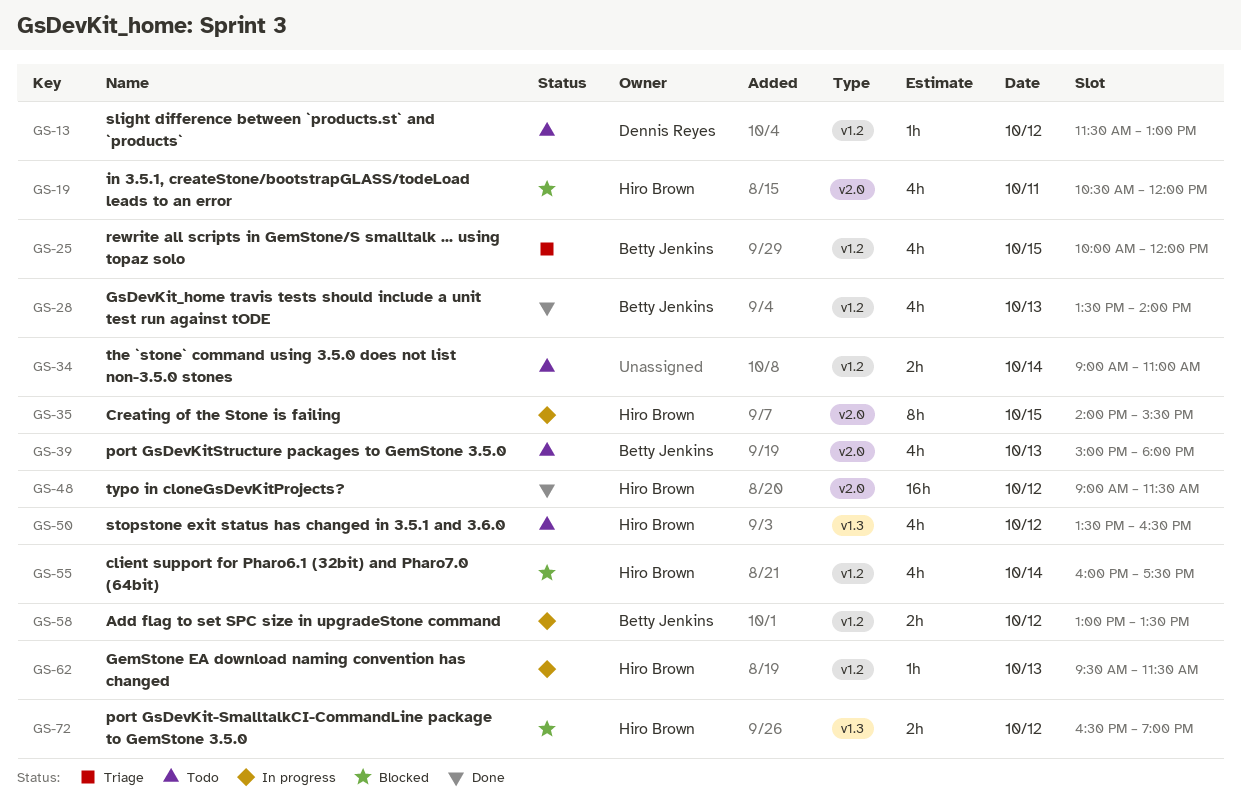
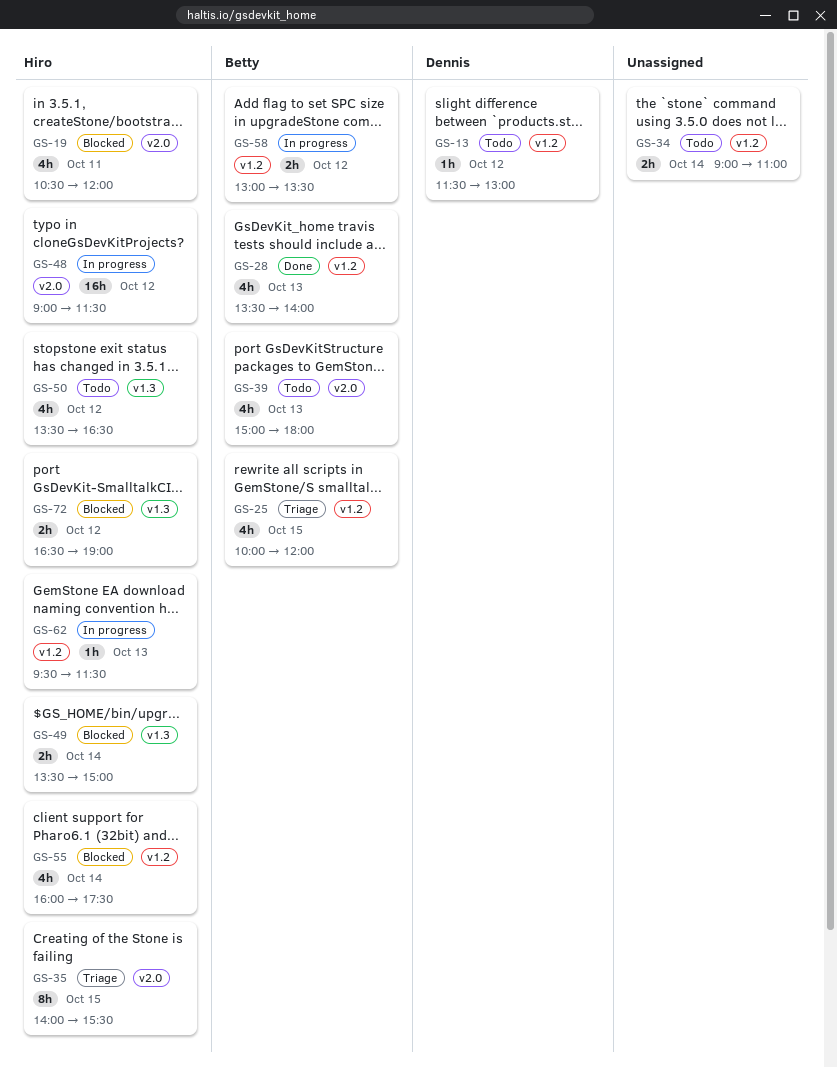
GS-35, status: In progress -> Triage
GS-48, status: Done -> In progress
GS-49: none -> present

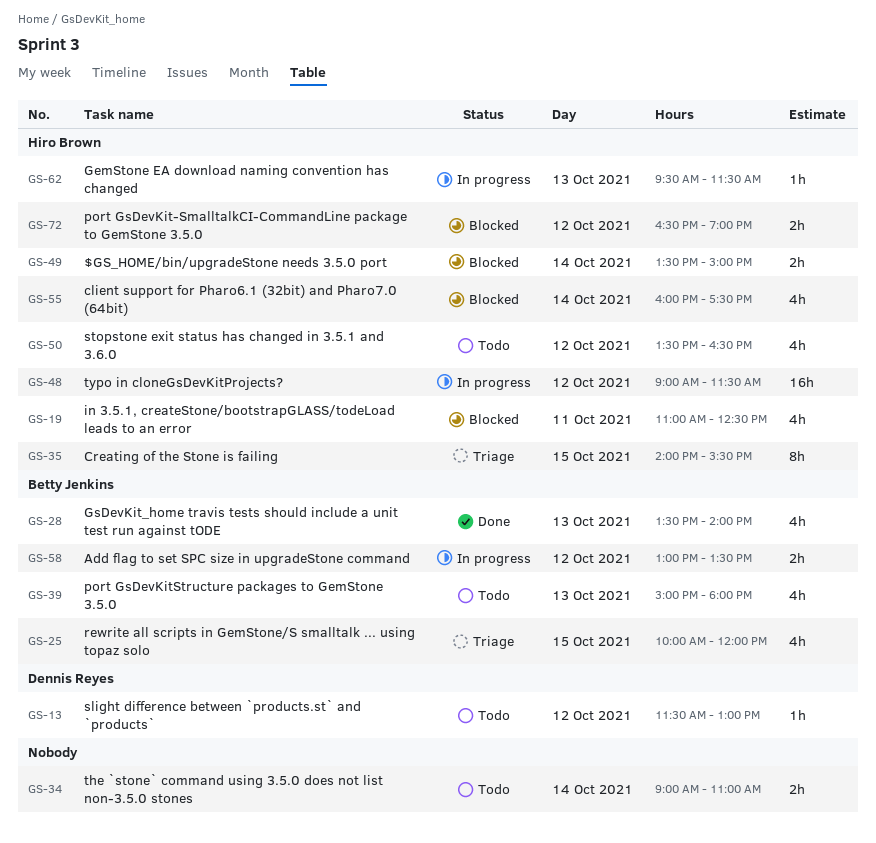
GS-19, begins: 10:30 -> 11:00
GS-19, ends: 12:00 -> 12:30

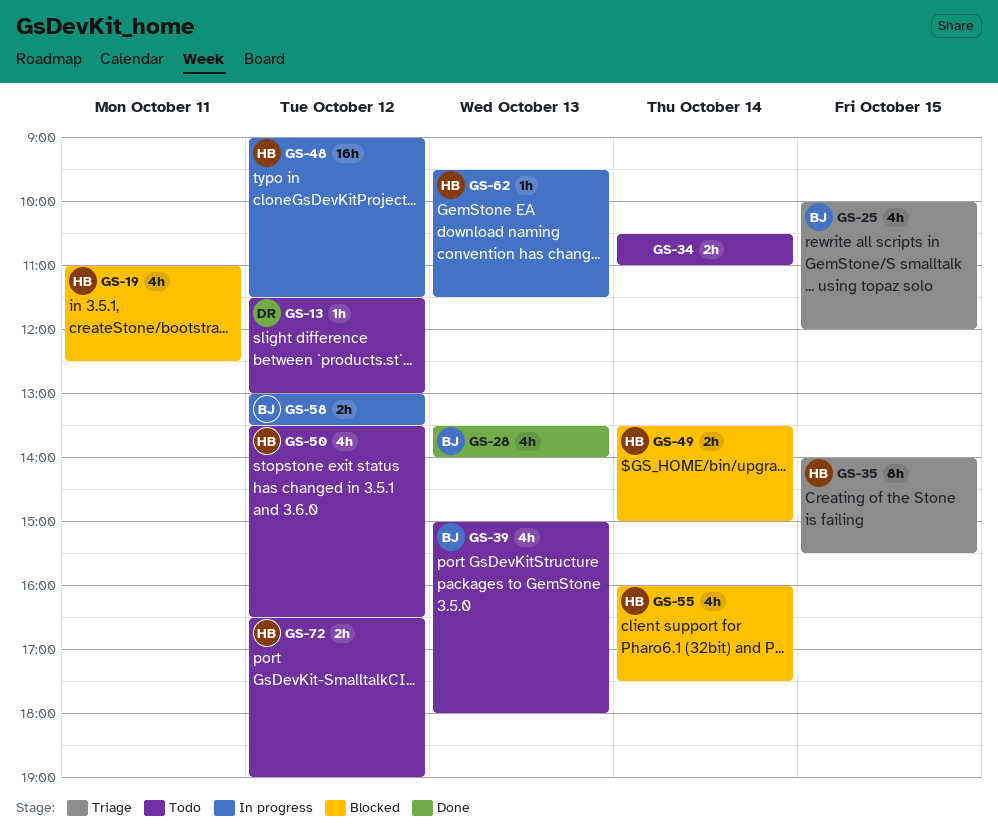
GS-34, begins: 09:00 -> 10:30
GS-72, status: Blocked -> Todo

